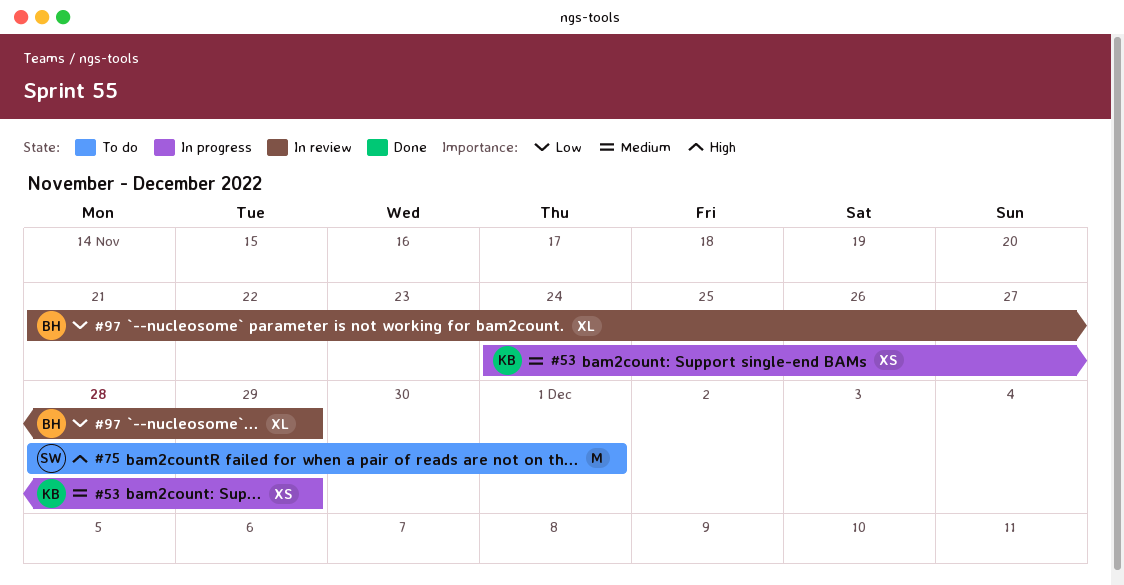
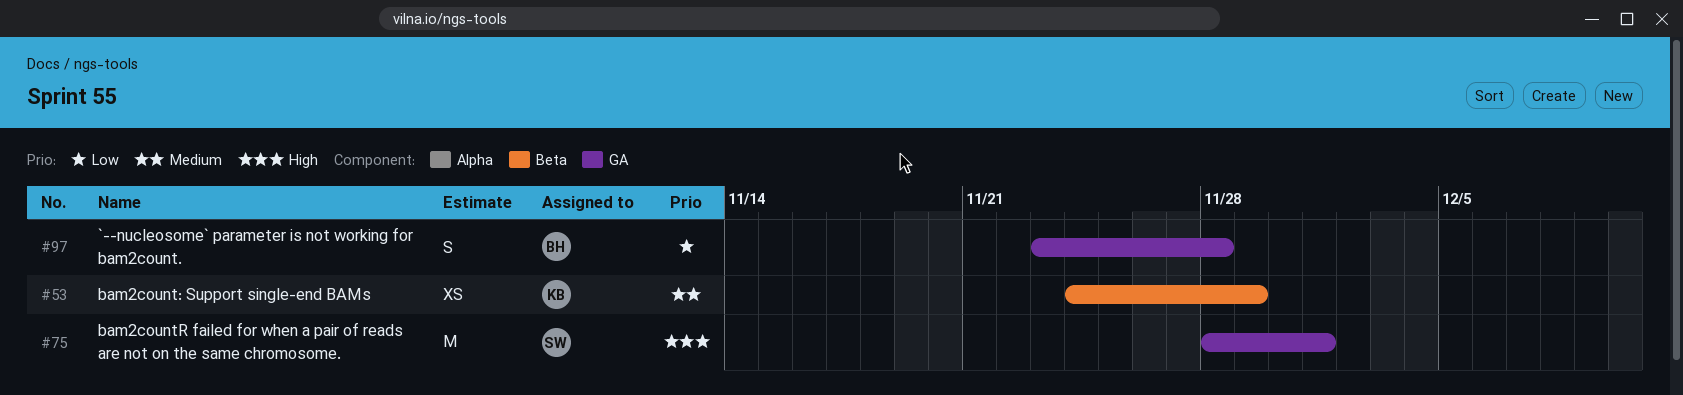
#97, estimate: XL -> S
#97, start: Nov 21 -> Nov 23
#97, due: Nov 29 -> Nov 28

